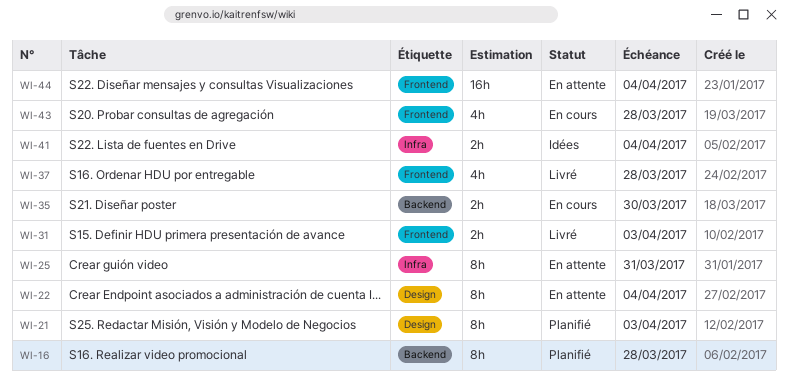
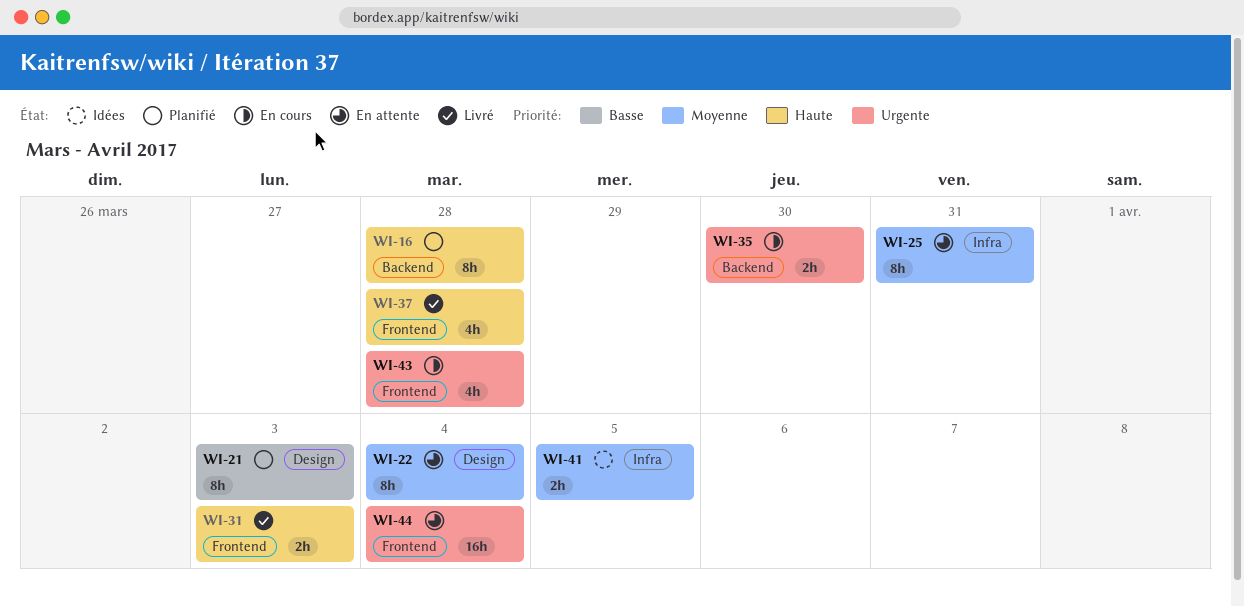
WI-41, due: Apr 4 -> Apr 5

